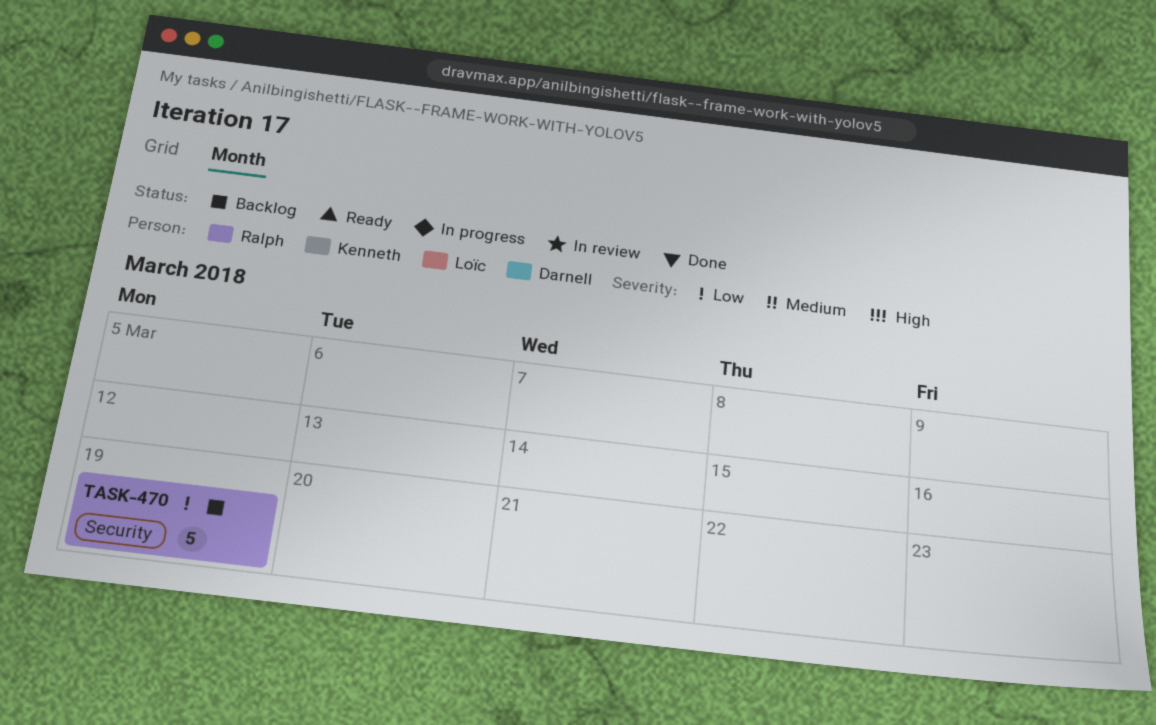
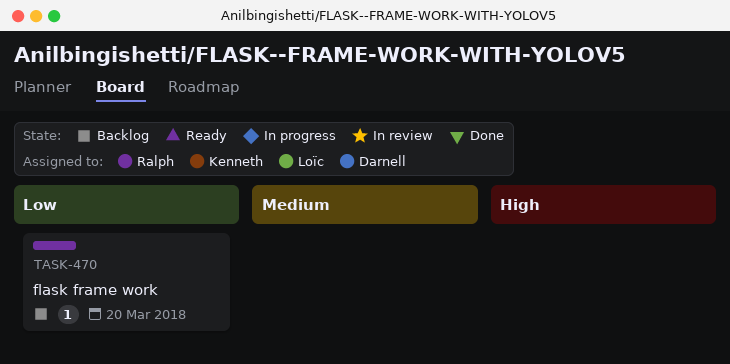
TASK-470, estimate: 5 -> 1
TASK-470, due: Mar 19 -> Mar 20

